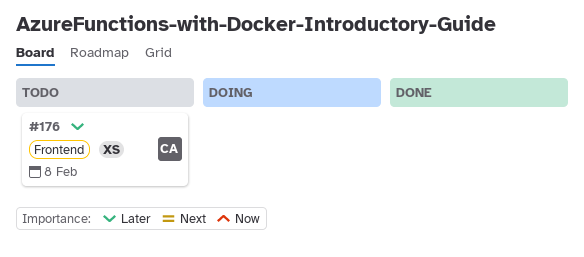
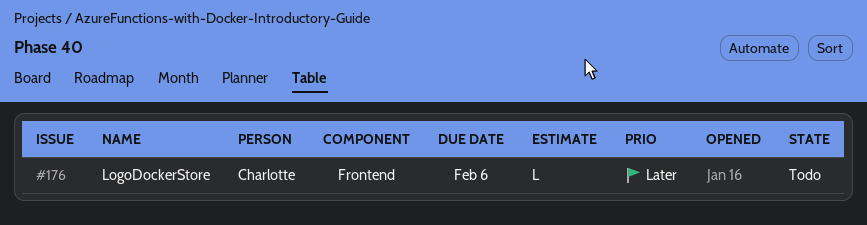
#176, estimate: XS -> L
#176, due: Feb 8 -> Feb 6

